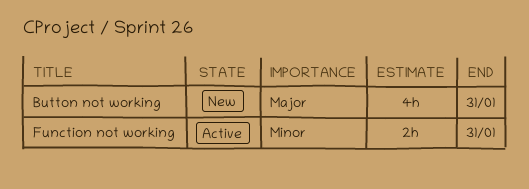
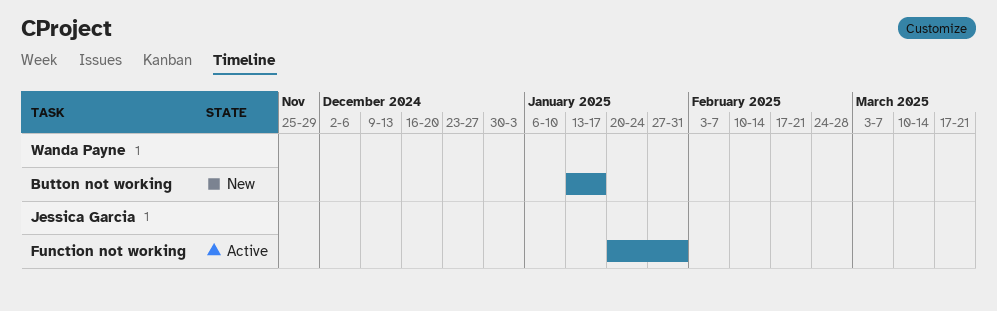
Button not working, due: Jan 31 -> Jan 17

